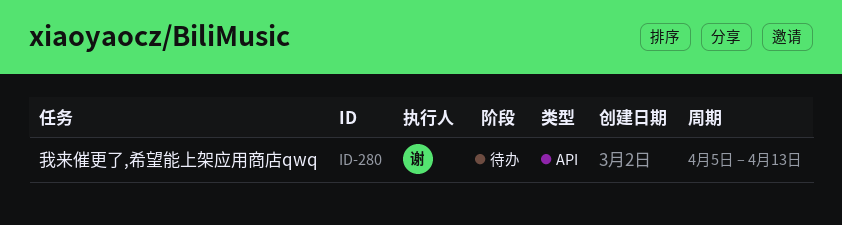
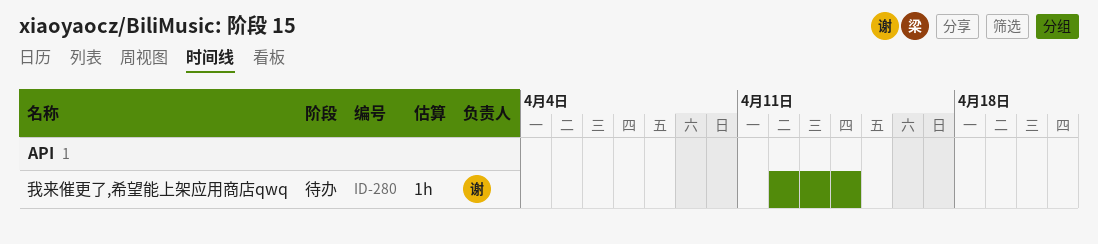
ID-280, start: Apr 5 -> Apr 12
ID-280, due: Apr 13 -> Apr 14

